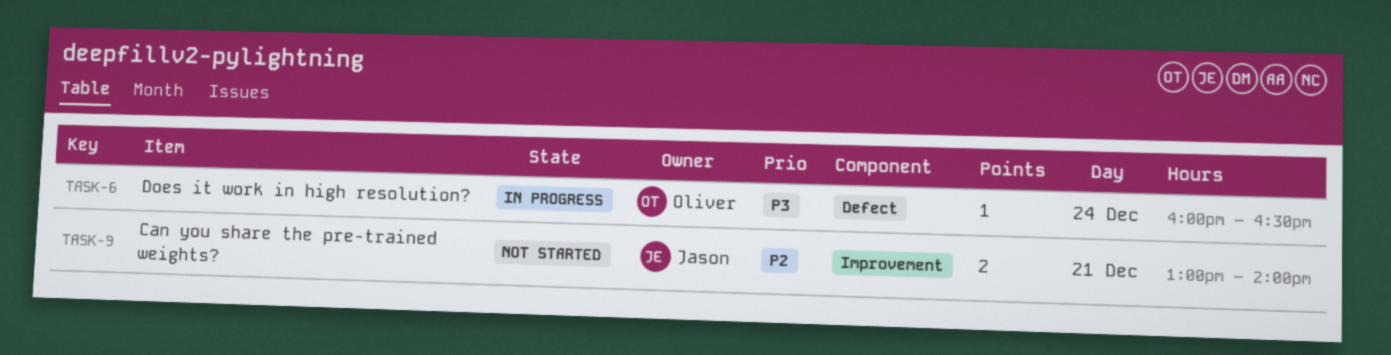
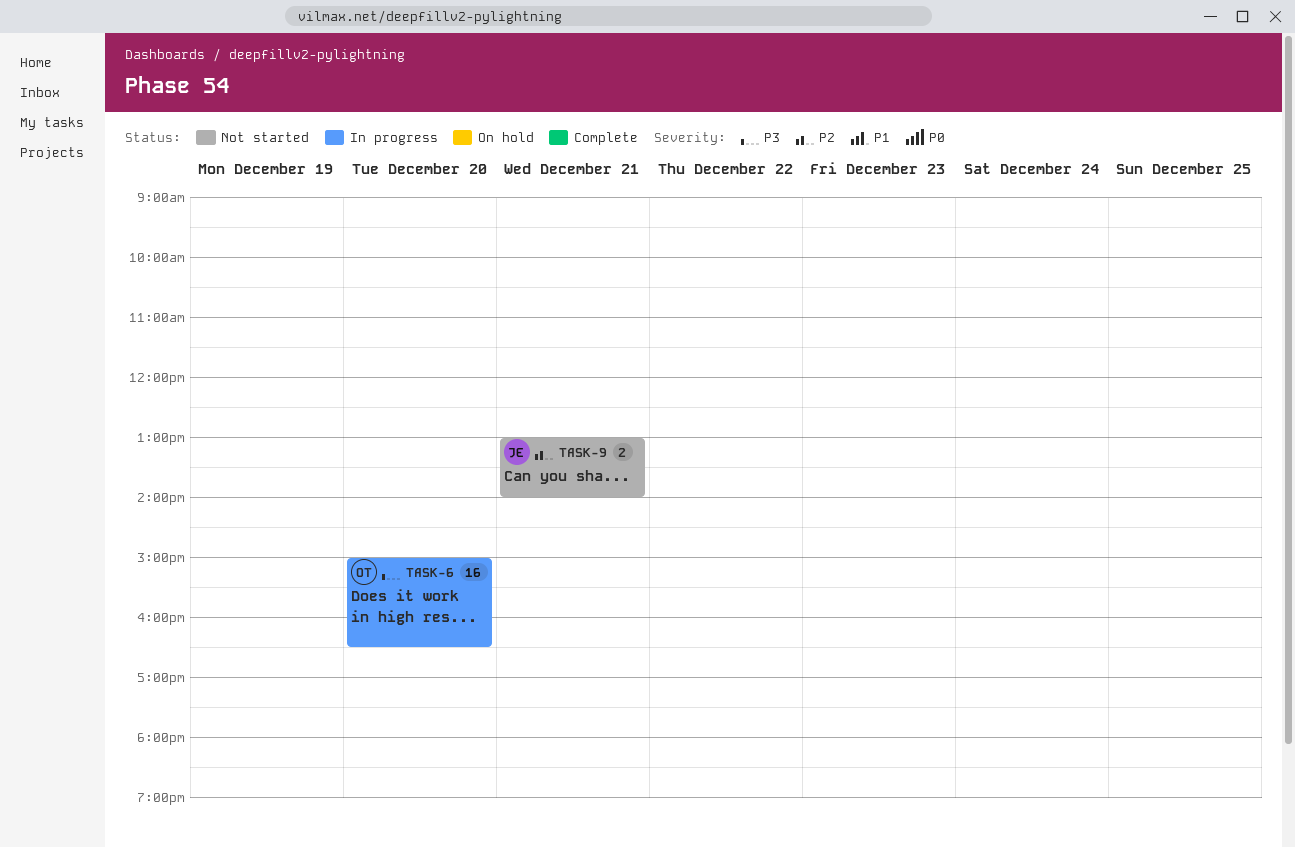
TASK-6, estimate: 1 -> 16
TASK-6, day: Dec 24 -> Dec 20
TASK-6, begins: 16:00 -> 15:00

